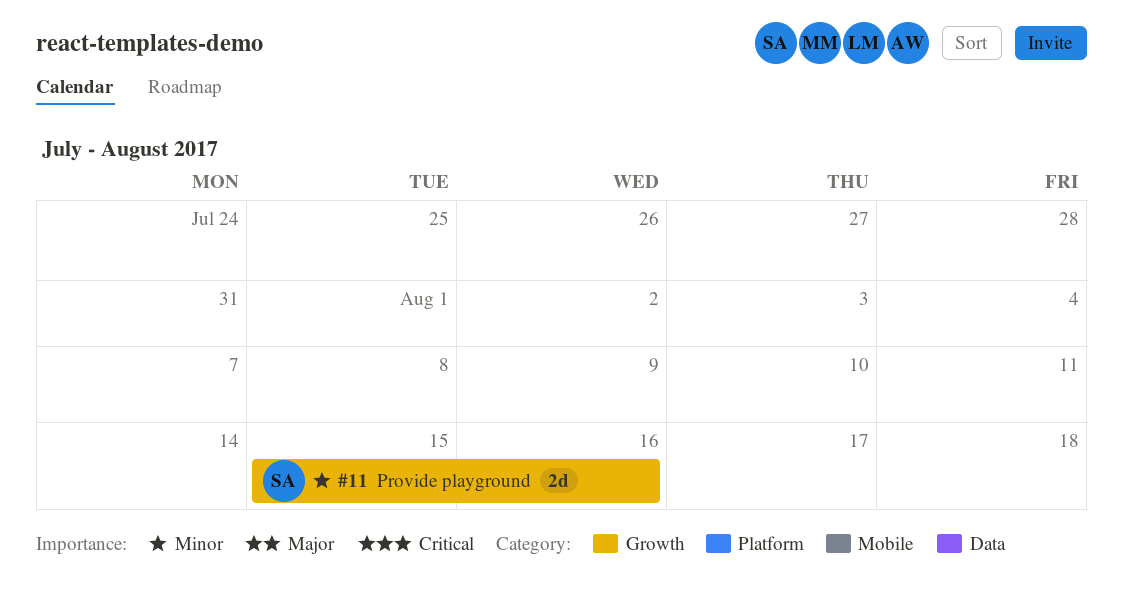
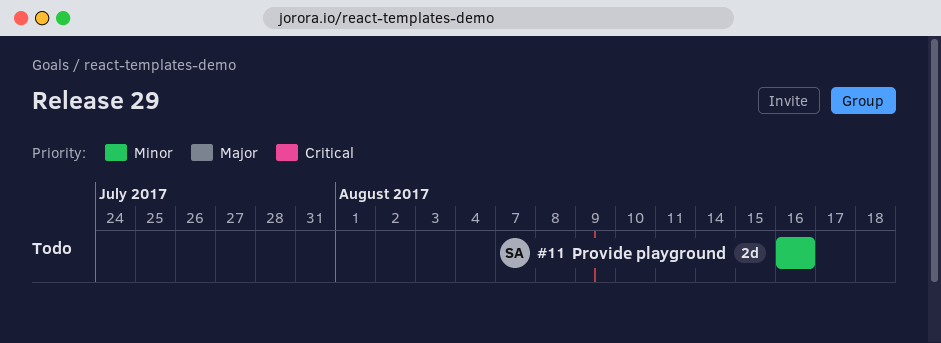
#11, start: Aug 15 -> Aug 16

